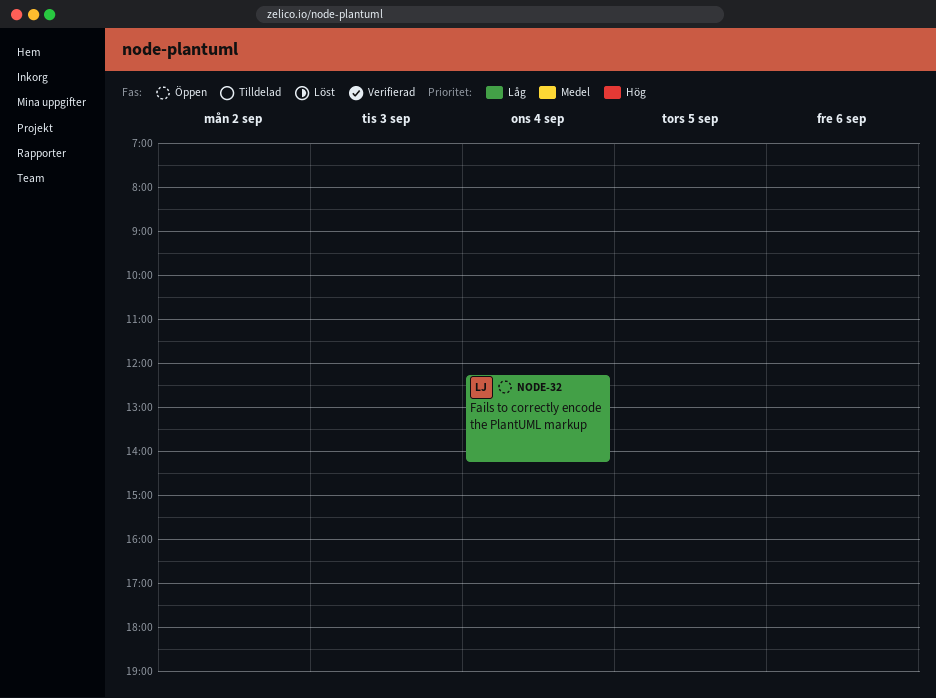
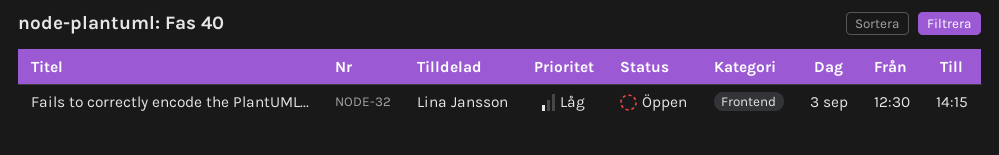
NODE-32, day: Sep 4 -> Sep 3
NODE-32, begins: 12:15 -> 12:30

